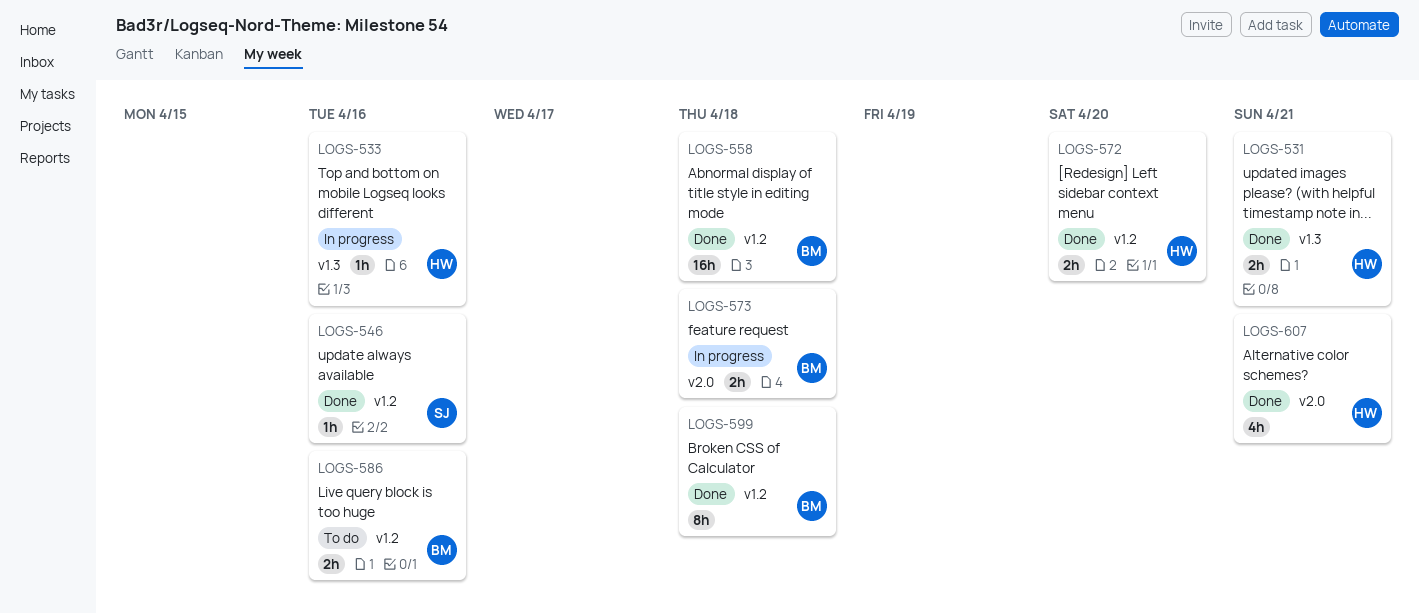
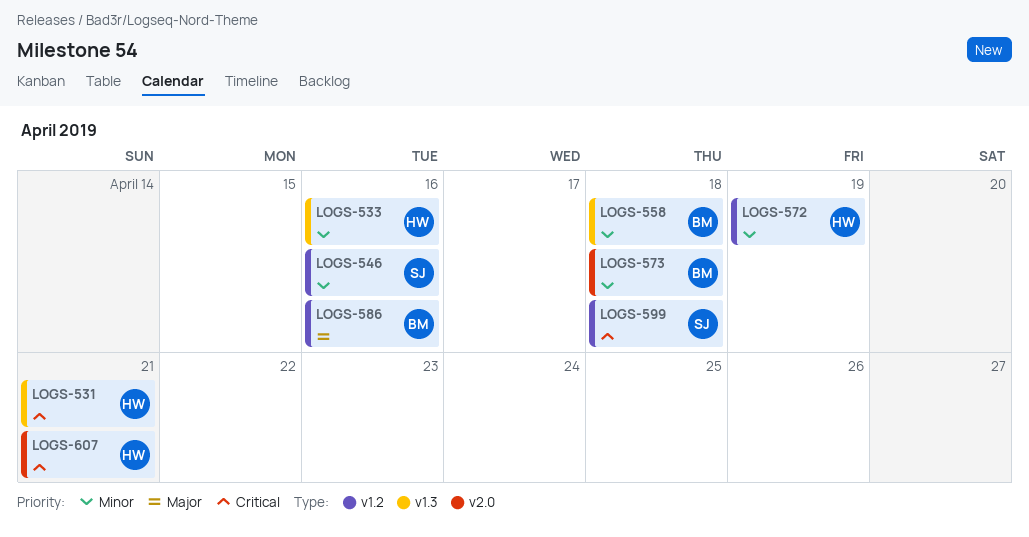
LOGS-558, label: v1.2 -> v1.3
LOGS-572, due: Apr 20 -> Apr 19
LOGS-599, owner: BM -> SJ

